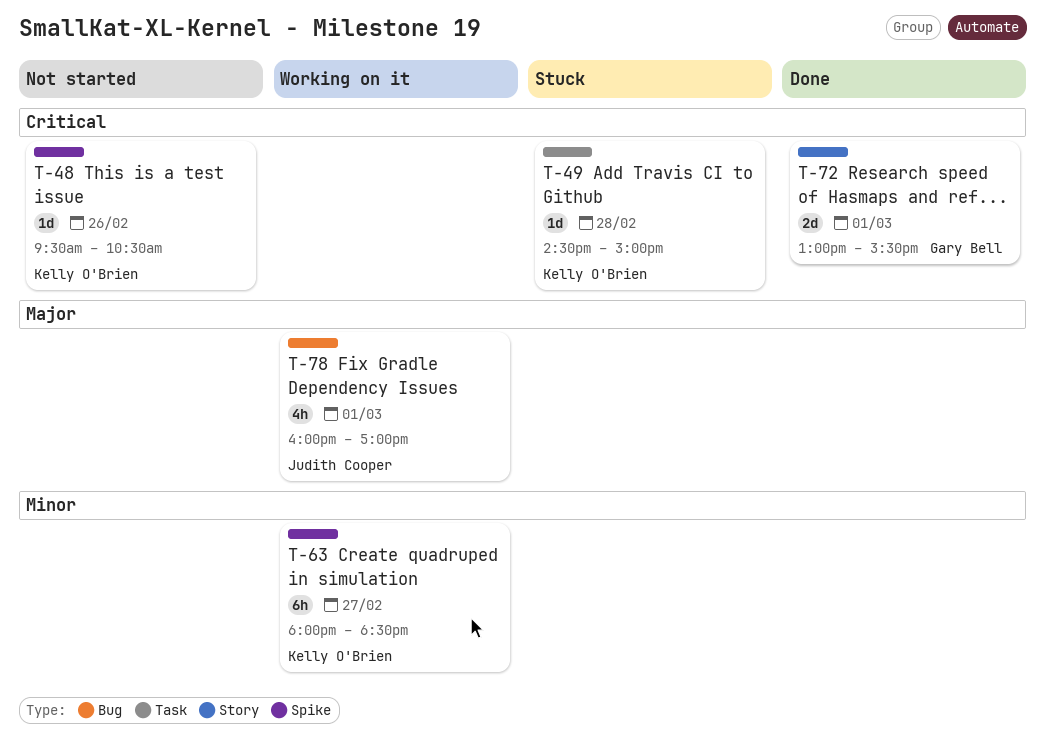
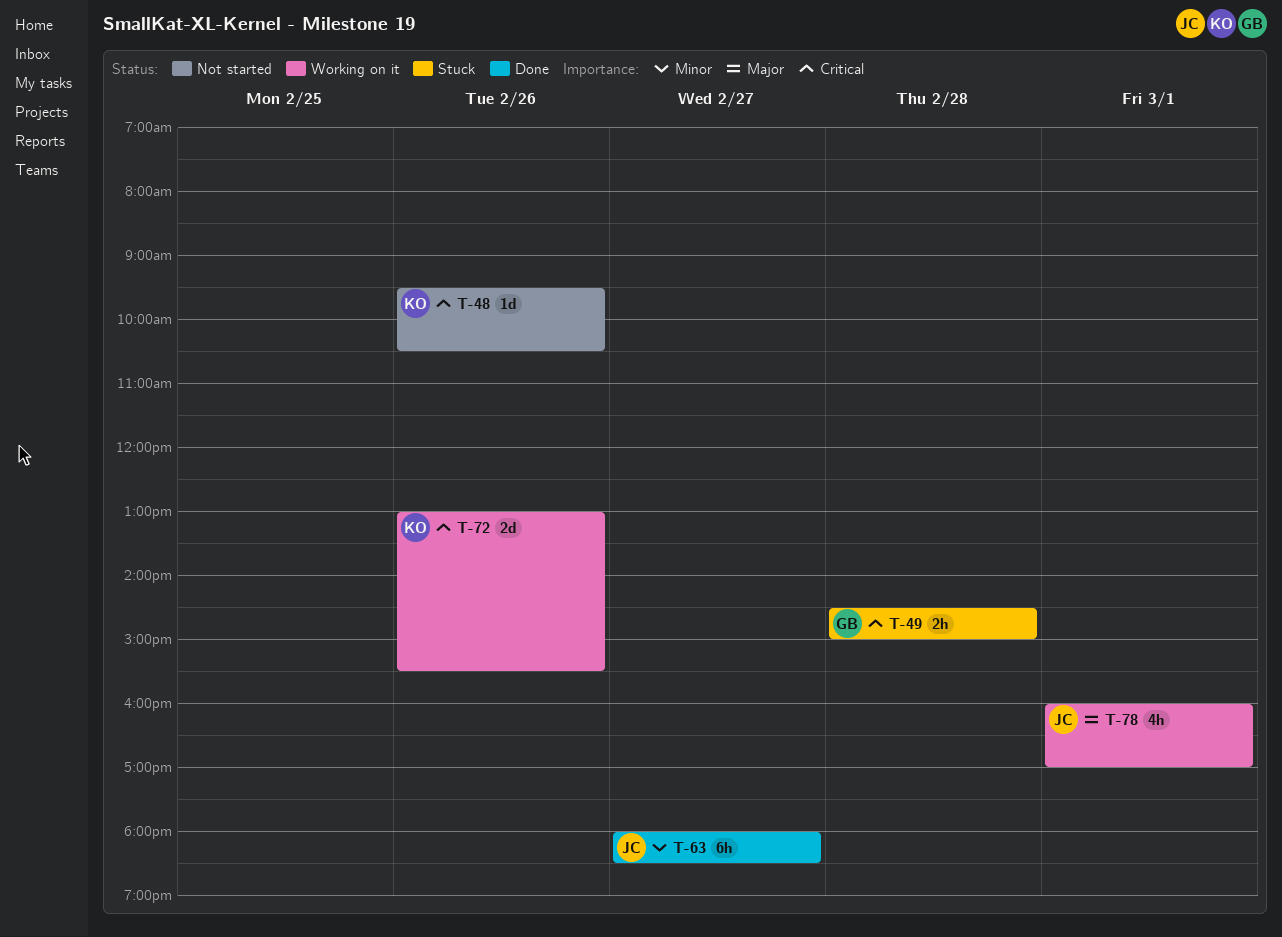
T-49, owner: Kelly O'Brien -> Gary Bell
T-49, estimate: 1d -> 2h
T-63, status: Working on it -> Done
T-63, owner: Kelly O'Brien -> Judith Cooper
T-72, status: Done -> Working on it
T-72, owner: Gary Bell -> Kelly O'Brien
T-72, day: Mar 1 -> Feb 26

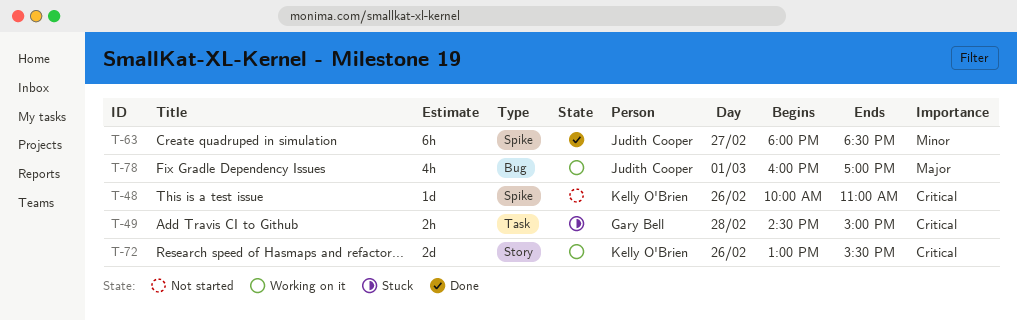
T-48, begins: 09:30 -> 10:00
T-48, ends: 10:30 -> 11:00

